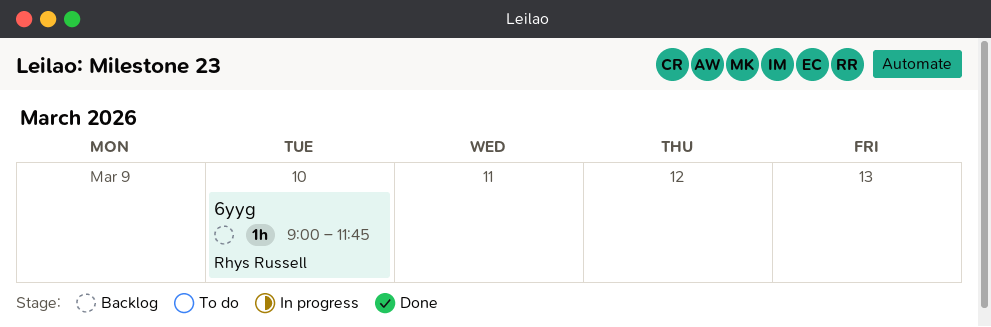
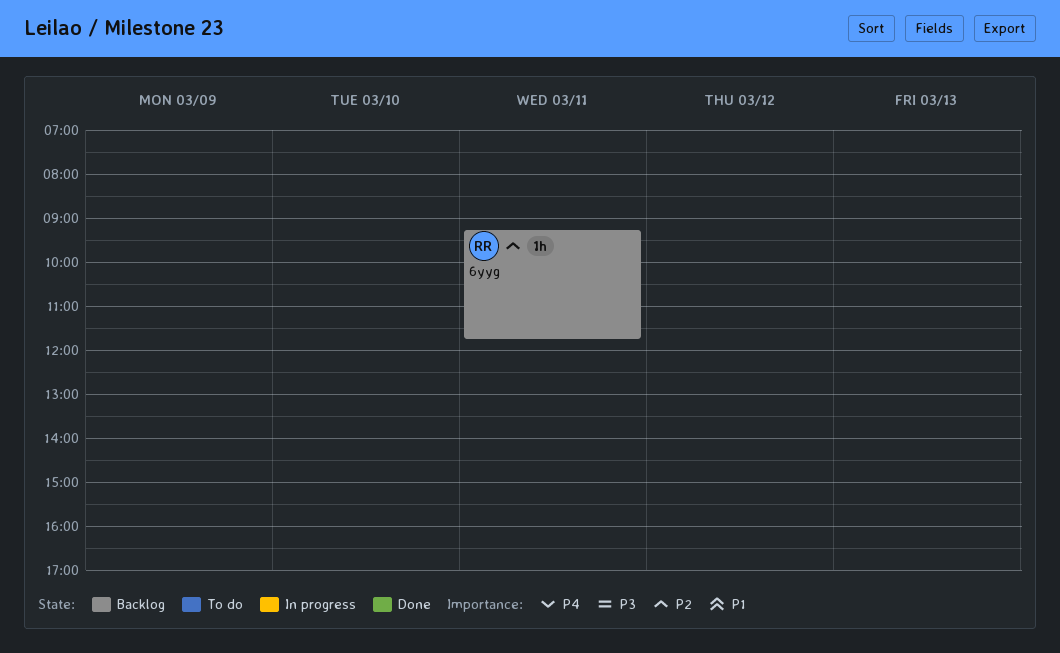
6yyg, day: Mar 10 -> Mar 11
6yyg, begins: 09:00 -> 09:15

